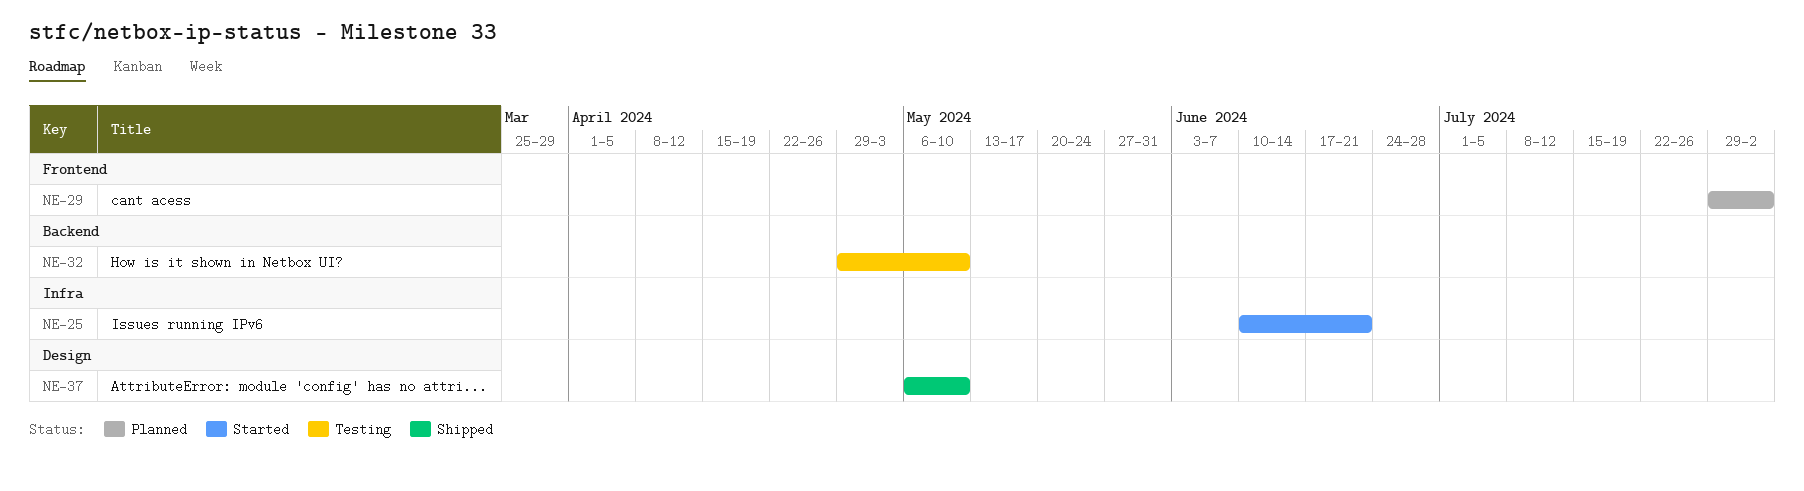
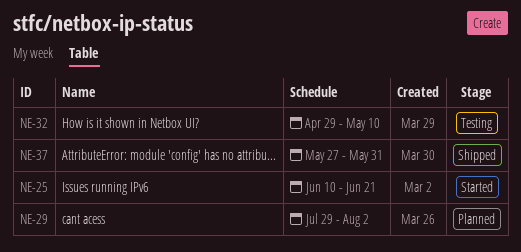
NE-37, start: May 6 -> May 27
NE-37, due: May 10 -> May 31

